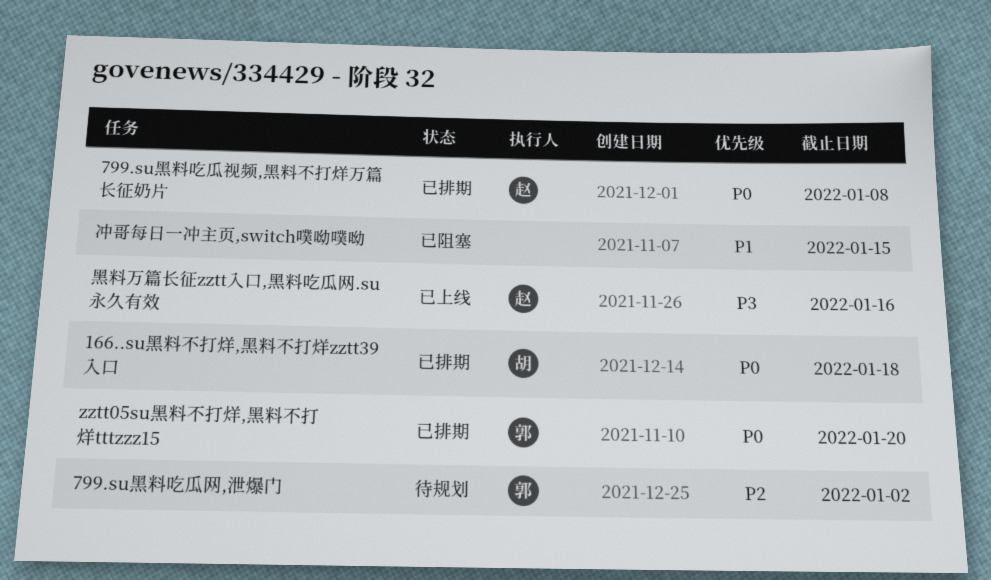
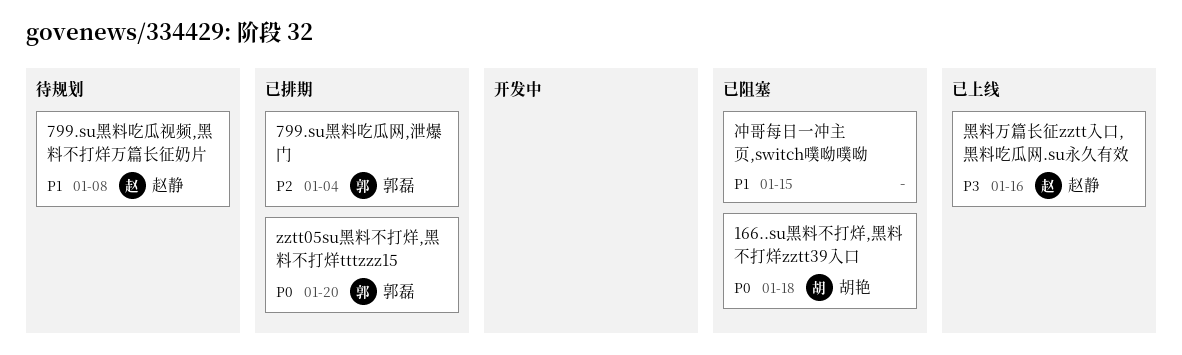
166..su黑料不打烊,黑料不打烊zztt39入口, status: 已排期 -> 已阻塞
799.su黑料吃瓜网,泄爆门, status: 待规划 -> 已排期
799.su黑料吃瓜网,泄爆门, due: Jan 2 -> Jan 4
799.su黑料吃瓜视频,黑料不打烊万篇长征奶片, status: 已排期 -> 待规划
799.su黑料吃瓜视频,黑料不打烊万篇长征奶片, priority: P0 -> P1

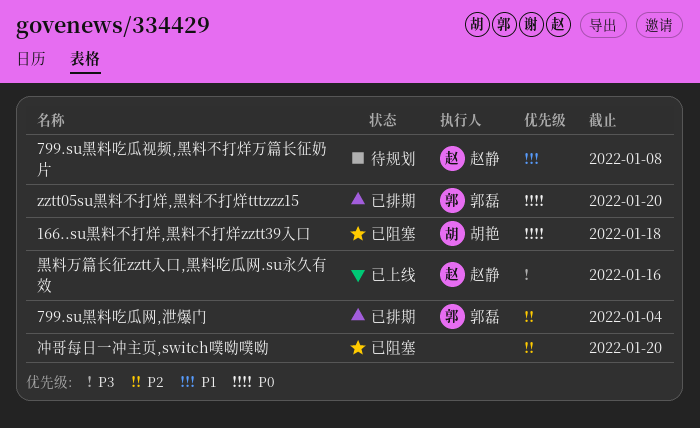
冲哥每日一冲主页,switch噗呦噗呦, priority: P1 -> P2
冲哥每日一冲主页,switch噗呦噗呦, due: Jan 15 -> Jan 20

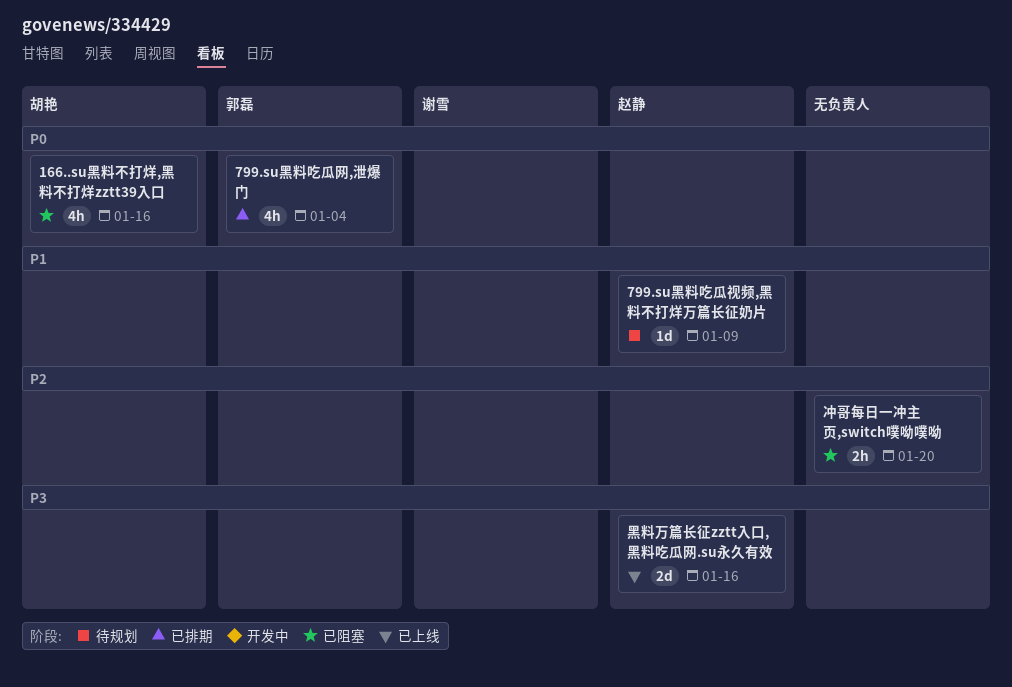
166..su黑料不打烊,黑料不打烊zztt39入口, due: Jan 18 -> Jan 16
799.su黑料吃瓜网,泄爆门, priority: P2 -> P0
799.su黑料吃瓜视频,黑料不打烊万篇长征奶片, due: Jan 8 -> Jan 9
zztt05su黑料不打烊,黑料不打烊tttzzz15: present -> none

